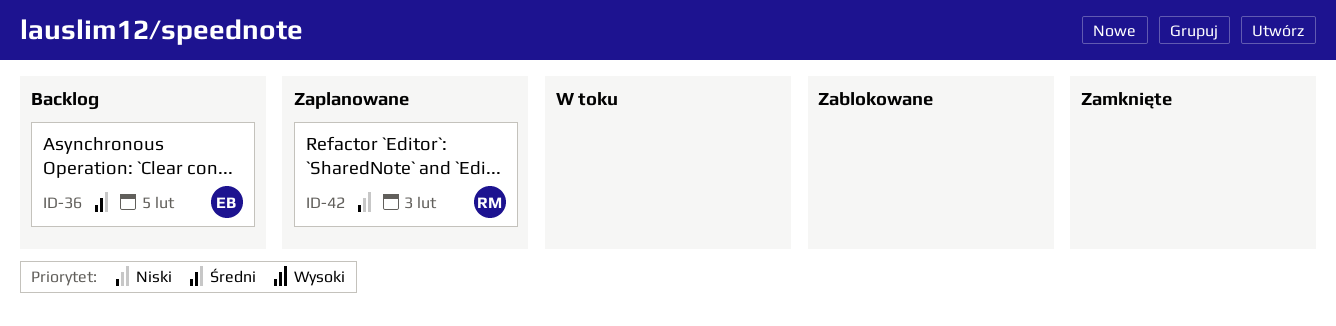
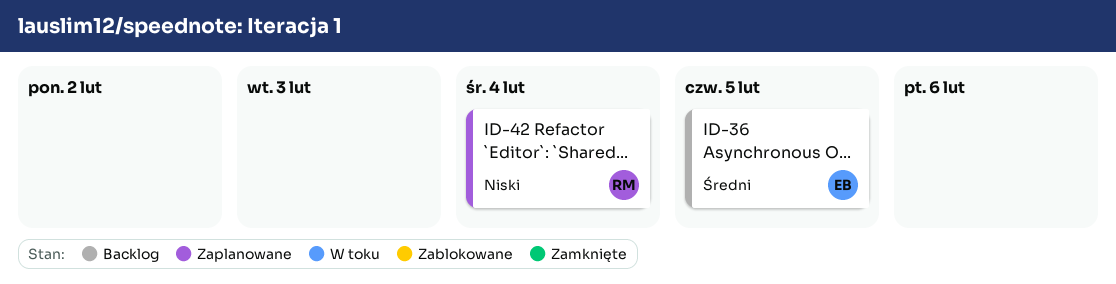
ID-42, due: Feb 3 -> Feb 4

